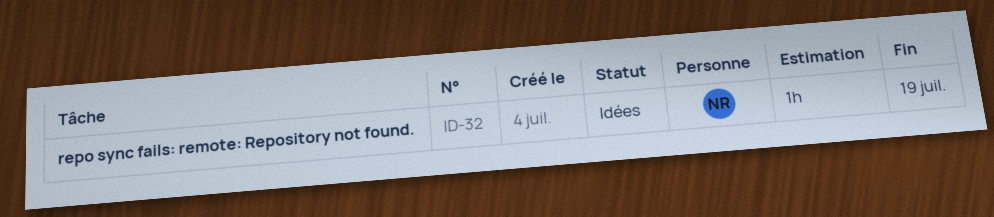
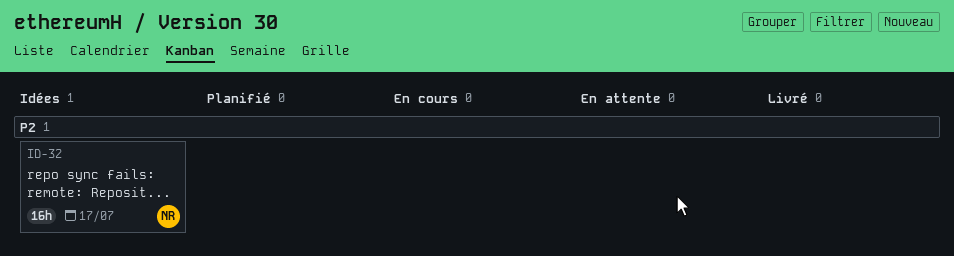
ID-32, estimate: 1h -> 16h
ID-32, due: Jul 19 -> Jul 17

